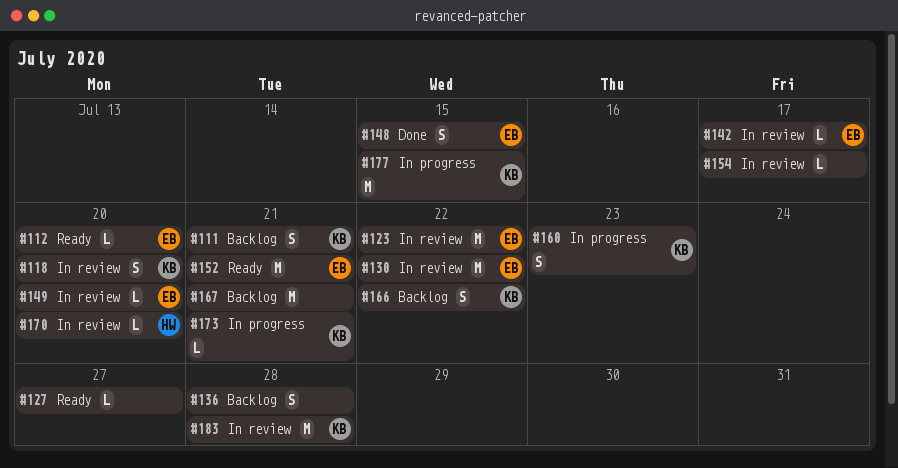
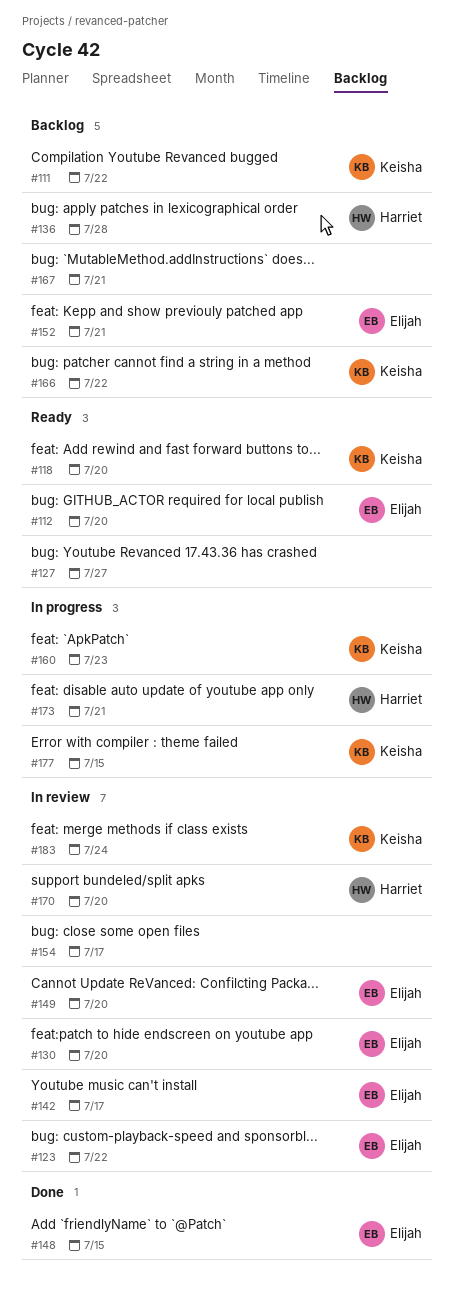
#111, due: Jul 21 -> Jul 22
#118, status: In review -> Ready
#130, due: Jul 22 -> Jul 20
#136, owner: none -> Harriet
#152, status: Ready -> Backlog
#173, owner: Keisha -> Harriet
#183, due: Jul 28 -> Jul 24

